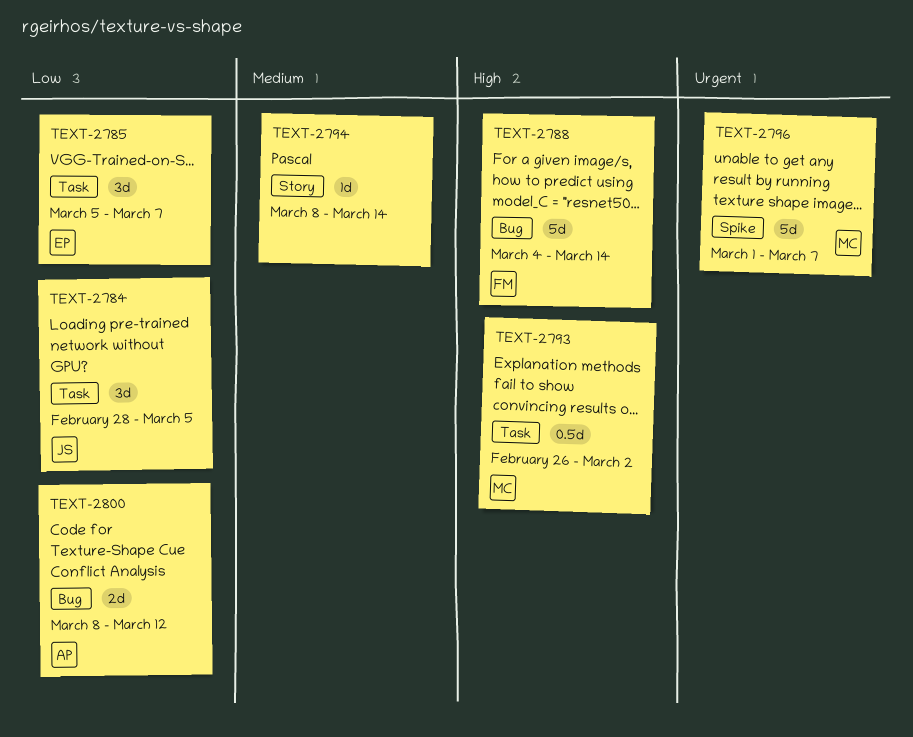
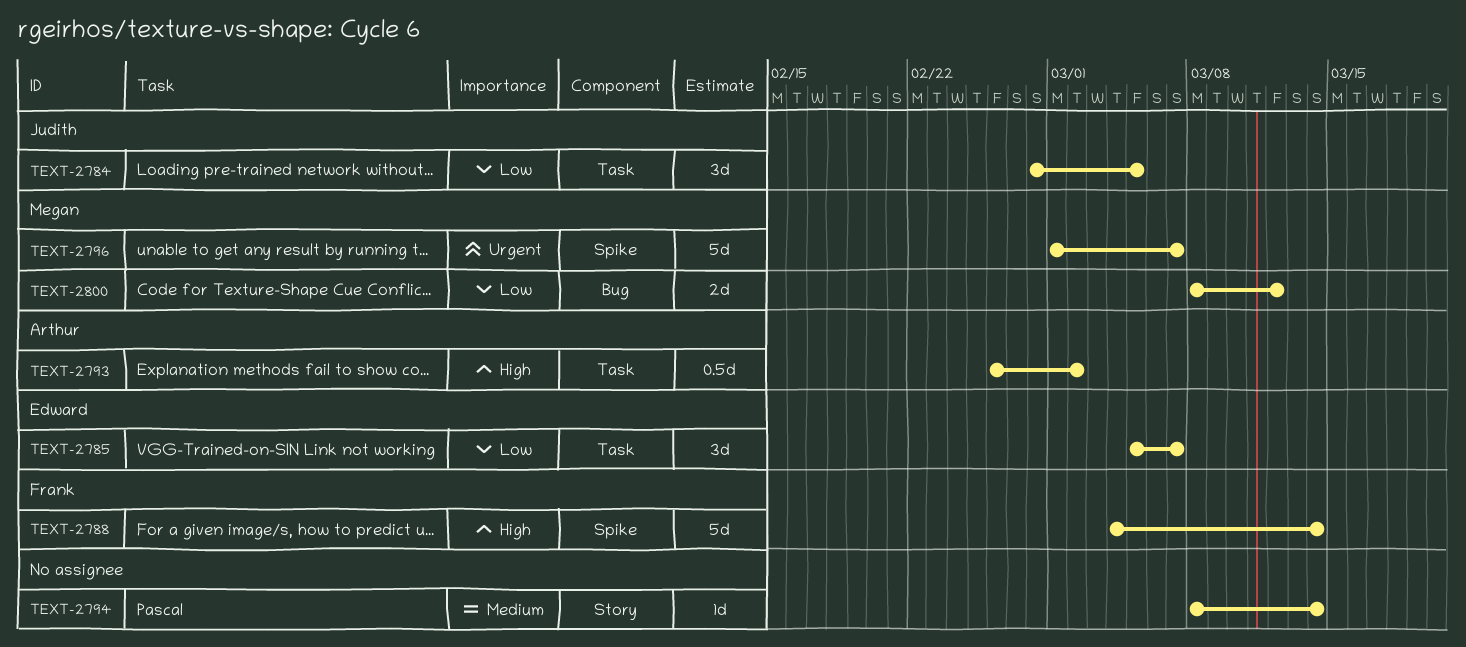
TEXT-2788, label: Bug -> Spike
TEXT-2793, owner: Megan -> Arthur
TEXT-2800, owner: Arthur -> Megan

